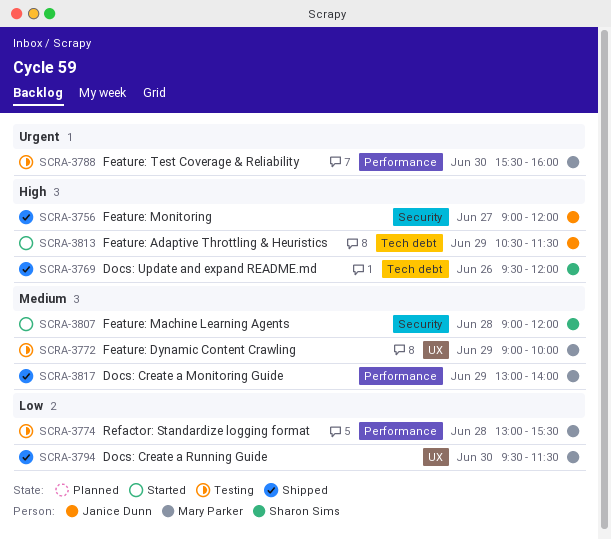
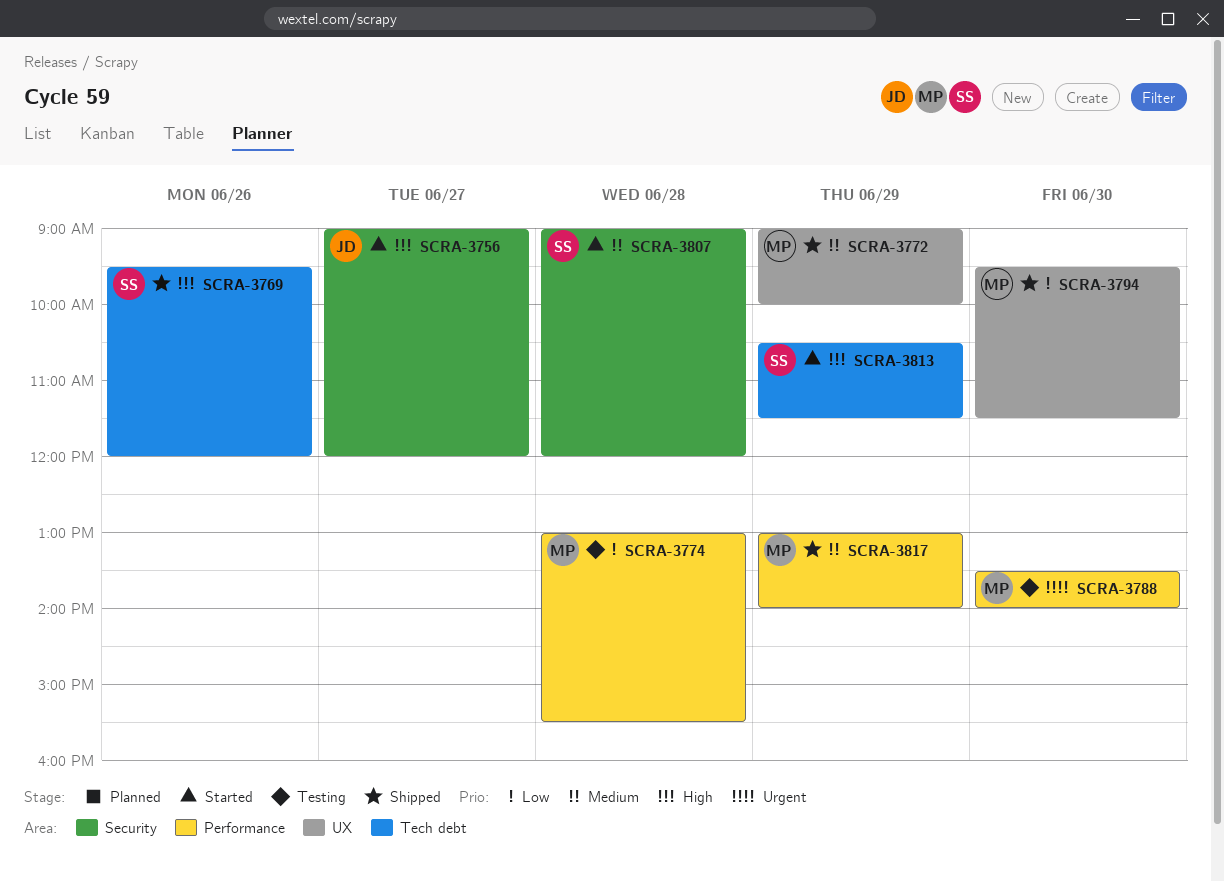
SCRA-3756, status: Shipped -> Started
SCRA-3772, status: Testing -> Shipped
SCRA-3788, begins: 15:30 -> 13:30
SCRA-3788, ends: 16:00 -> 14:00
SCRA-3813, owner: Janice Dunn -> Sharon Sims

